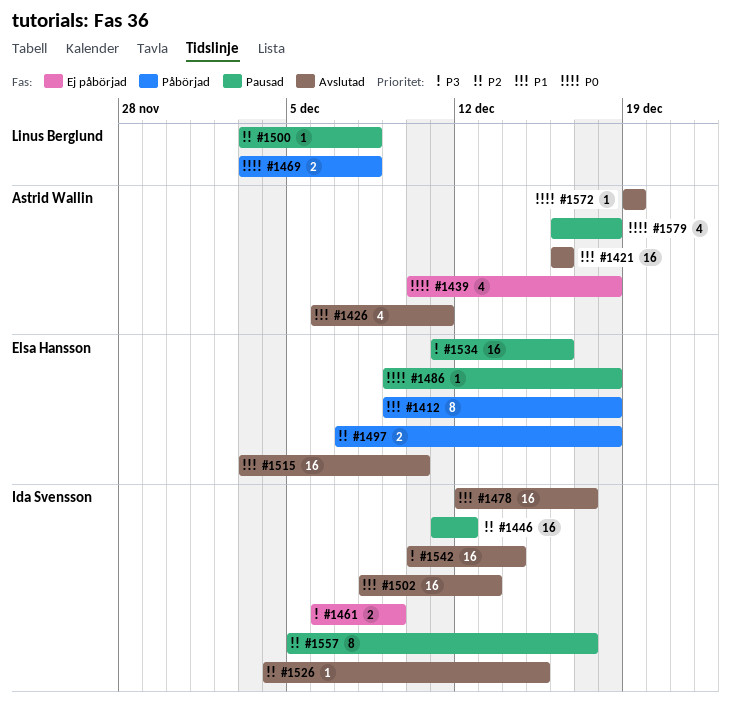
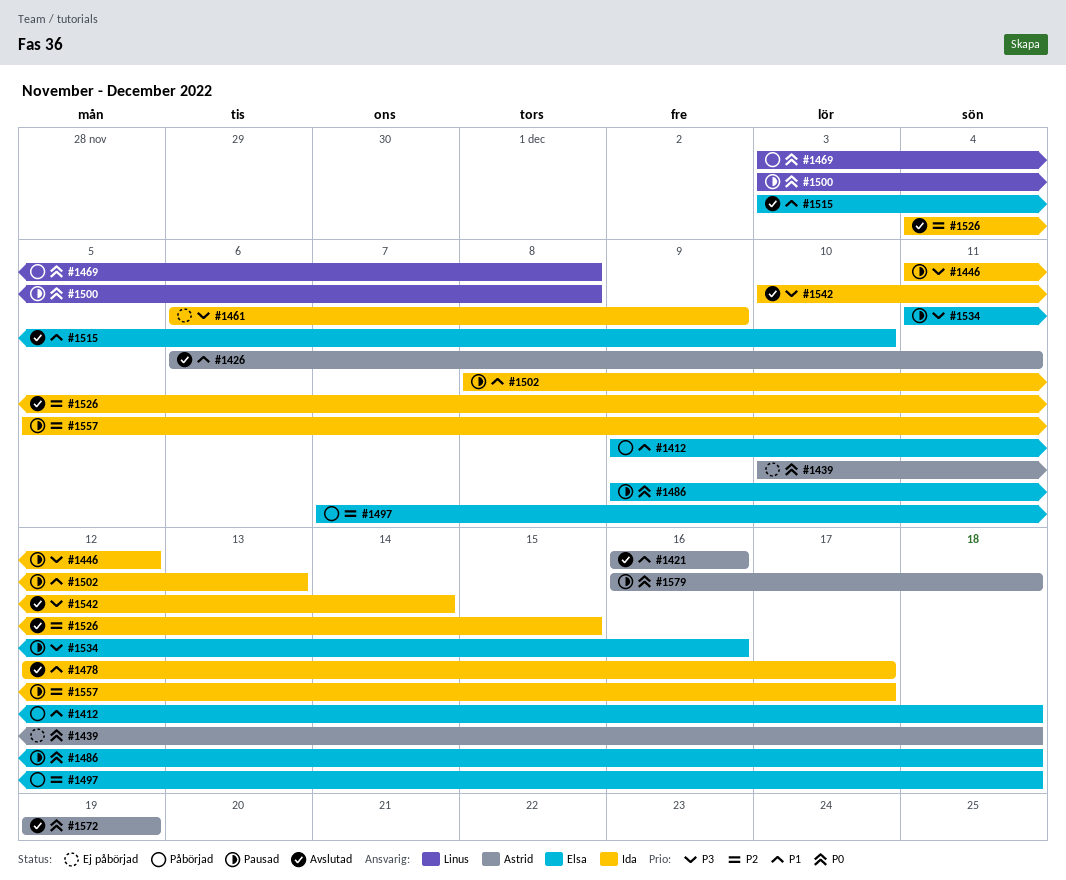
#1446, priority: P2 -> P3
#1500, priority: P2 -> P0
#1502, status: Avslutad -> Pausad

